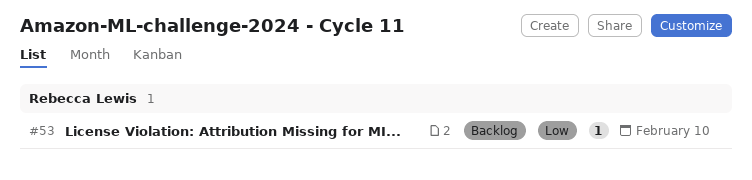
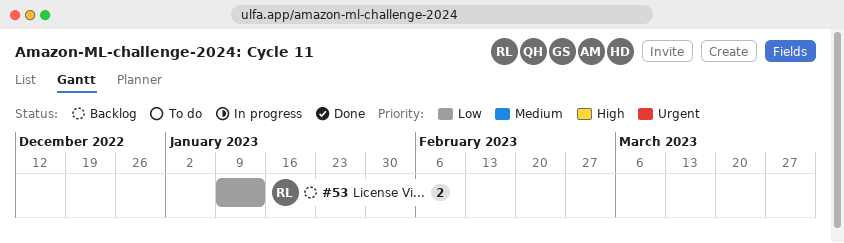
#53, estimate: 1 -> 2
#53, due: Feb 10 -> Jan 13

